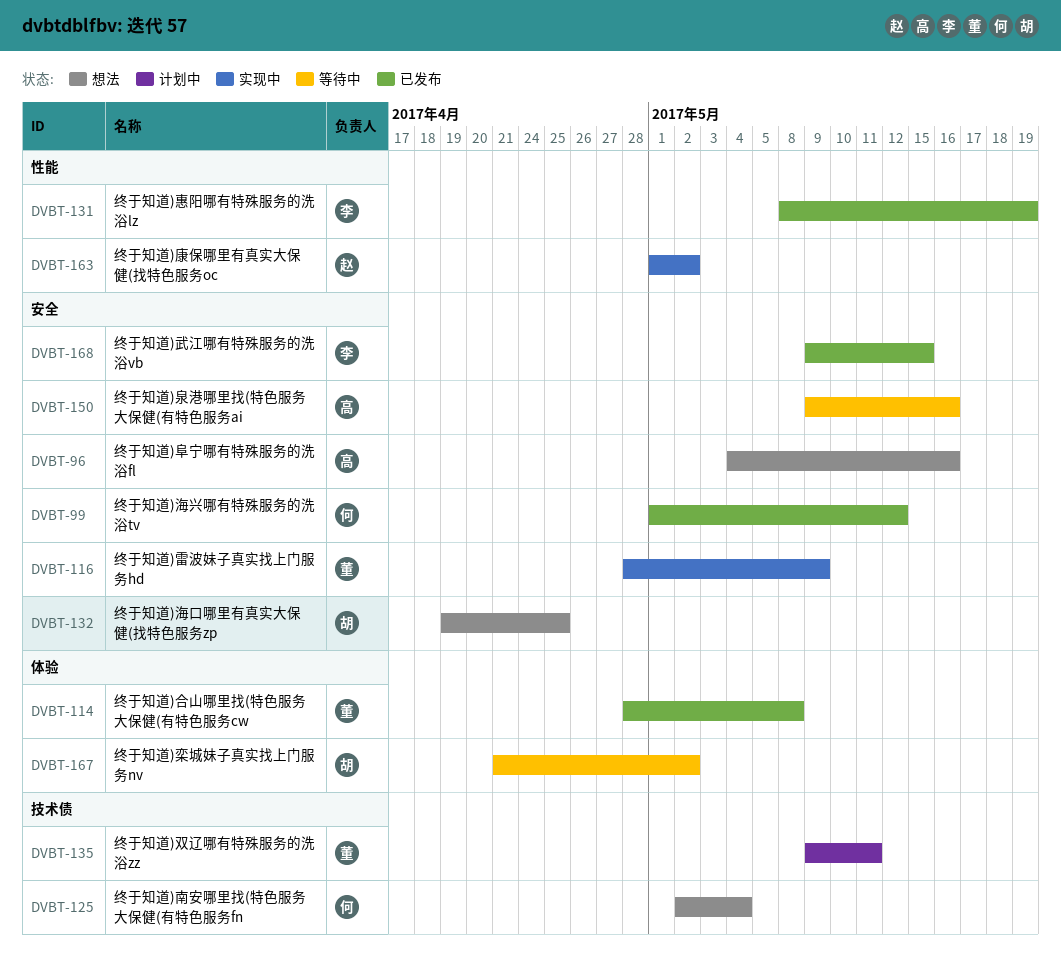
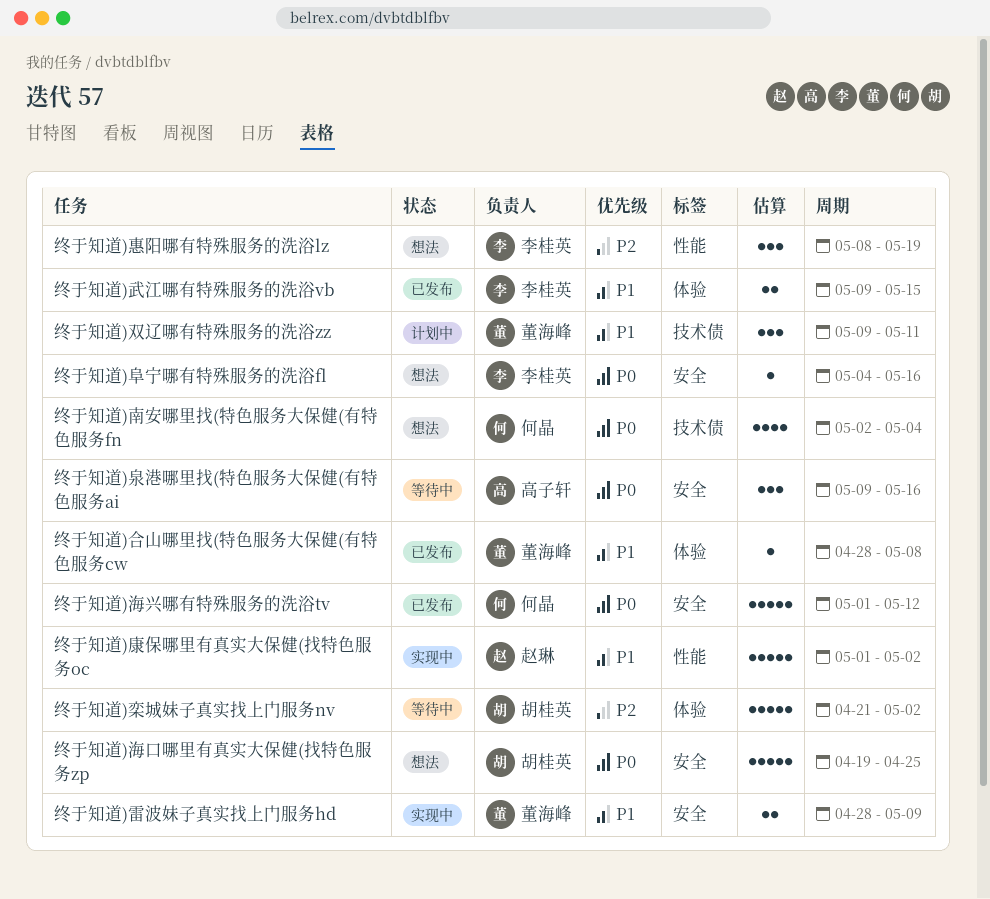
终于知道)惠阳哪有特殊服务的洗浴lz, status: 已发布 -> 想法
终于知道)武江哪有特殊服务的洗浴vb, label: 安全 -> 体验
终于知道)阜宁哪有特殊服务的洗浴fl, owner: 高子轩 -> 李桂英

